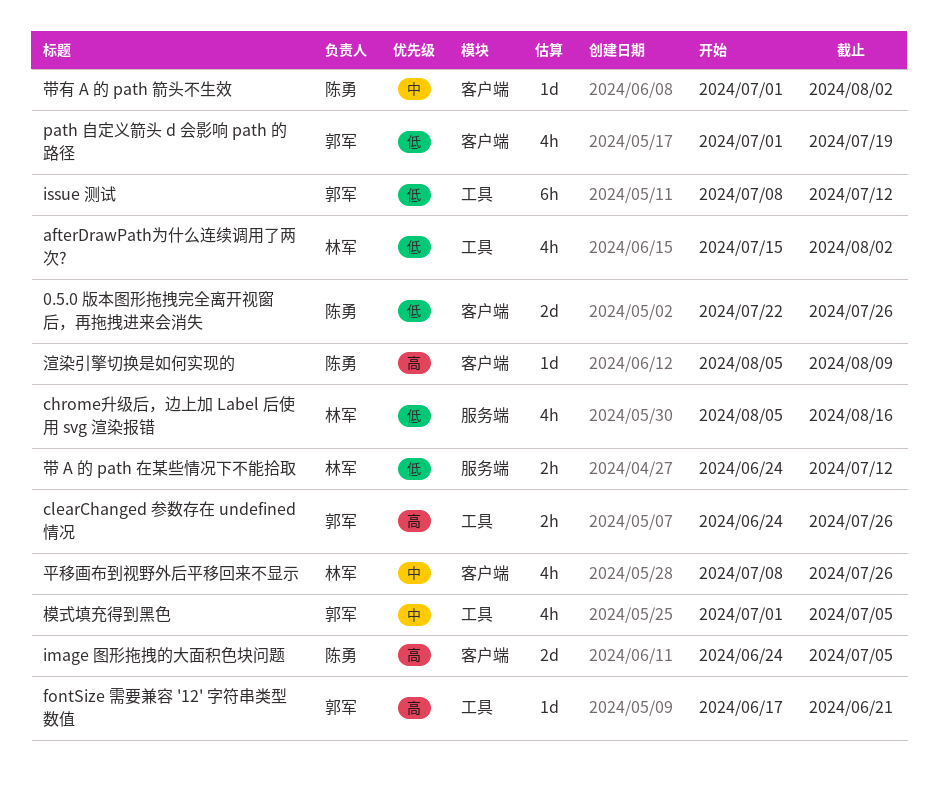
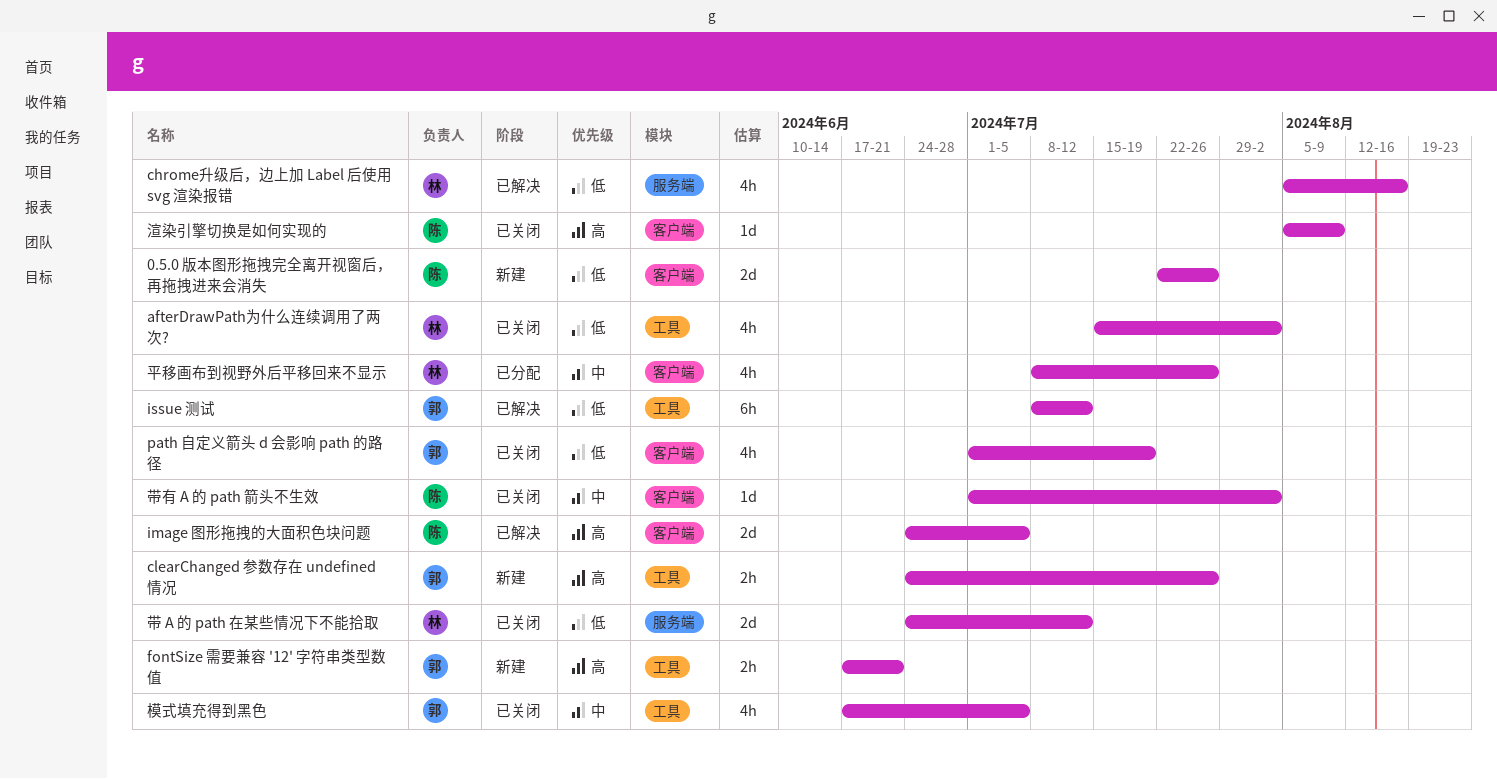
fontSize 需要兼容 '12' 字符串类型数值, estimate: 1d -> 2h
带 A 的 path 在某些情况下不能拾取, estimate: 2h -> 2d
模式填充得到黑色, start: Jul 1 -> Jun 17

